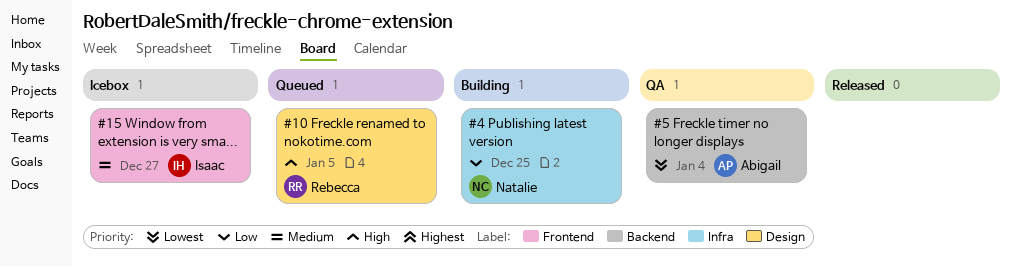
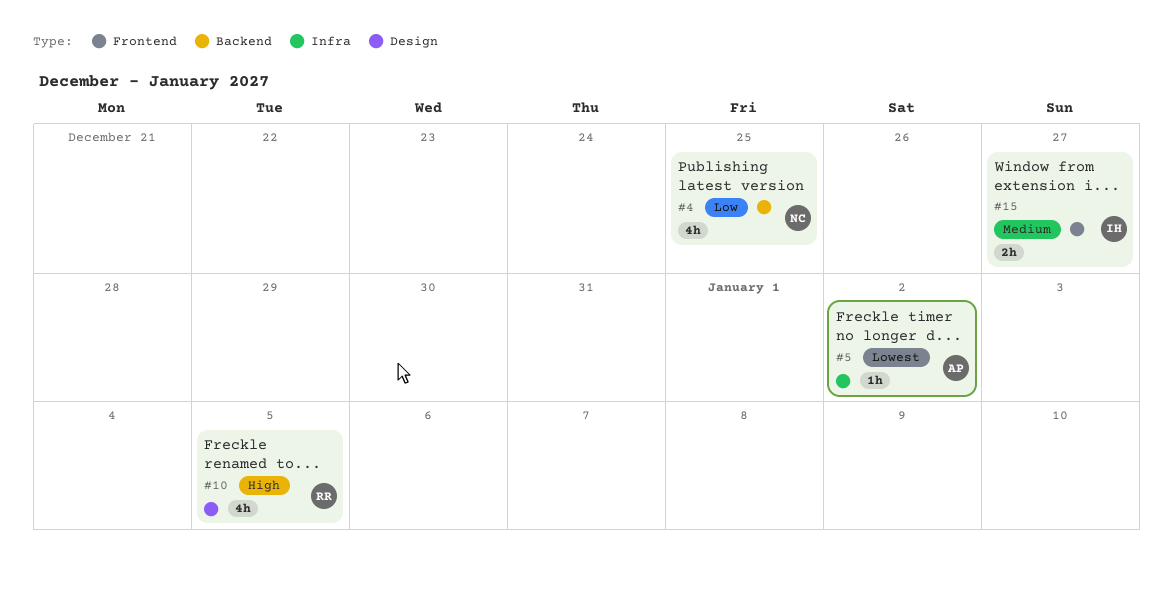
#4, label: Infra -> Backend
#5, label: Backend -> Infra
#5, due: Jan 4 -> Jan 2

